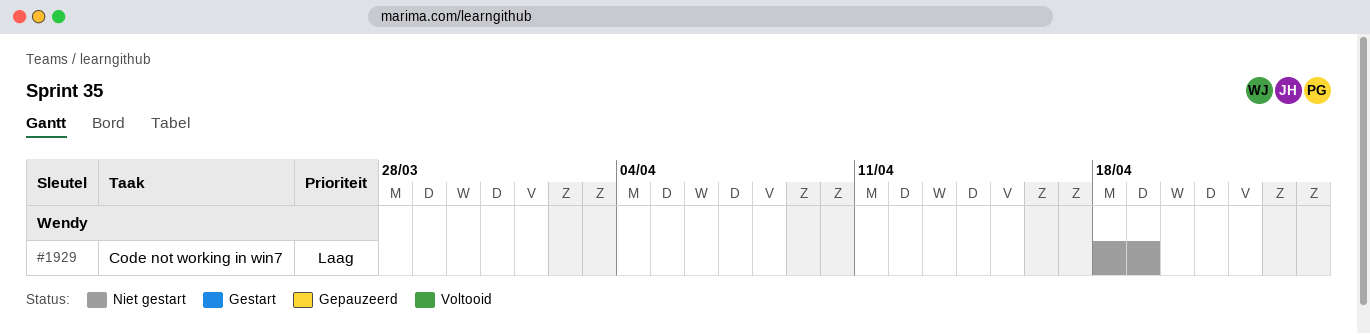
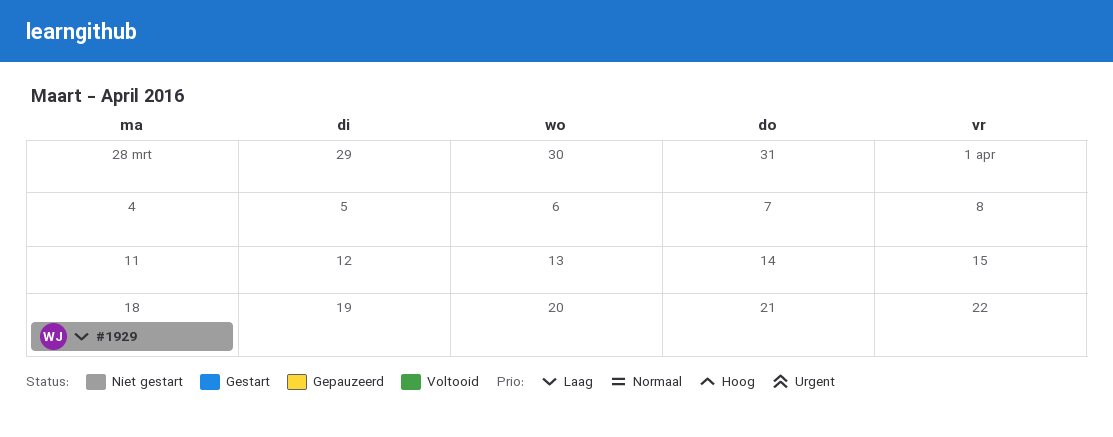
#1929, due: Apr 19 -> Apr 18

